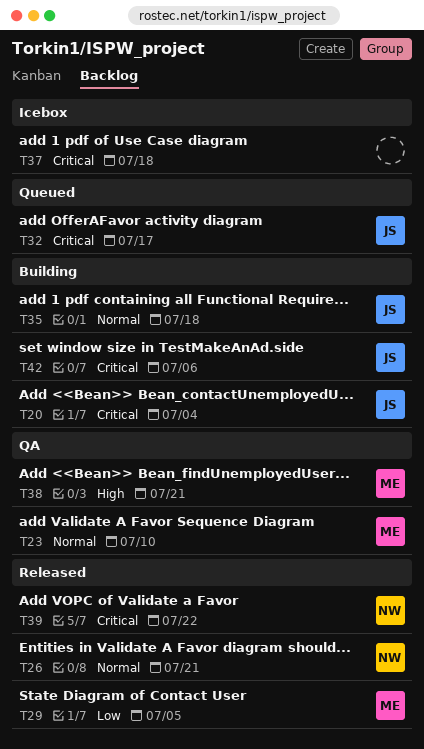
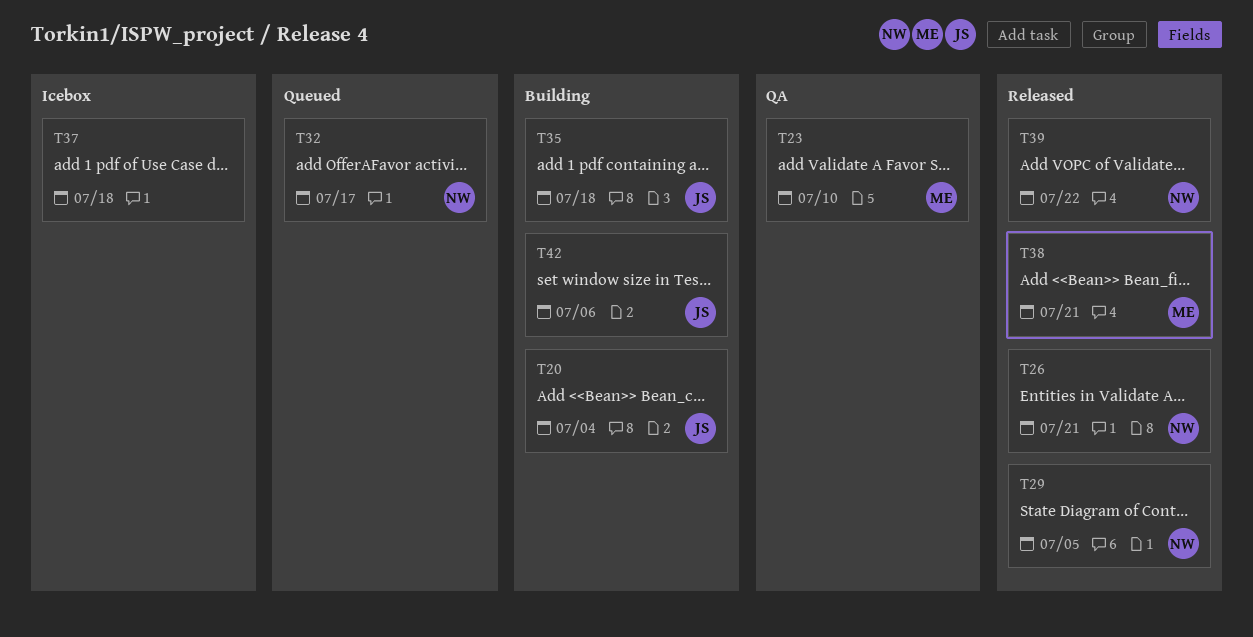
T29, owner: ME -> NW
T32, owner: JS -> NW
T38, status: QA -> Released

